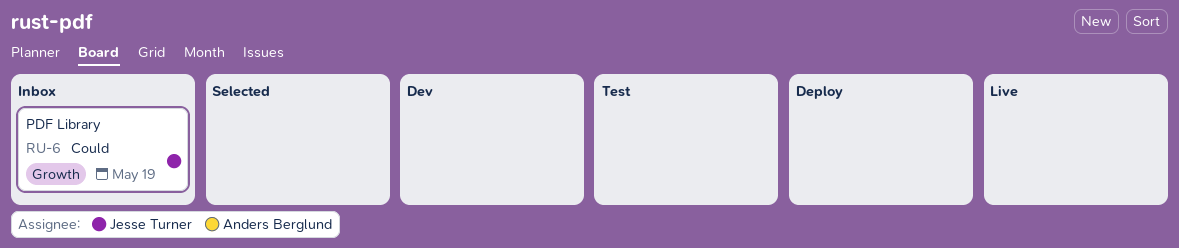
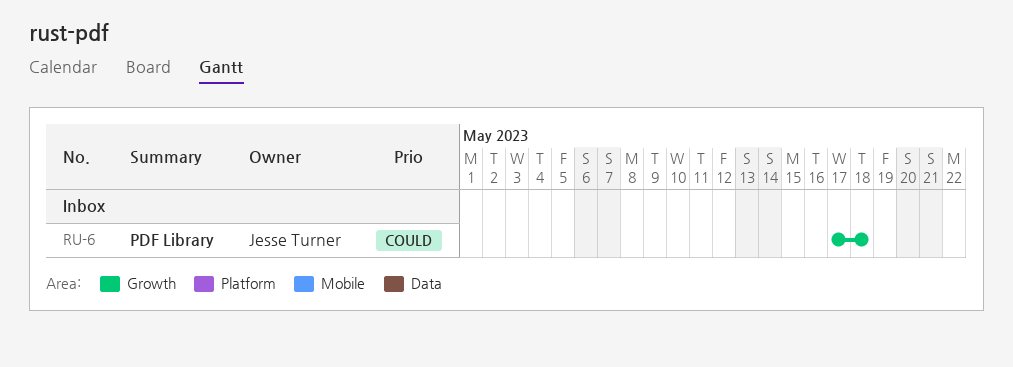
RU-6, due: May 19 -> May 18

